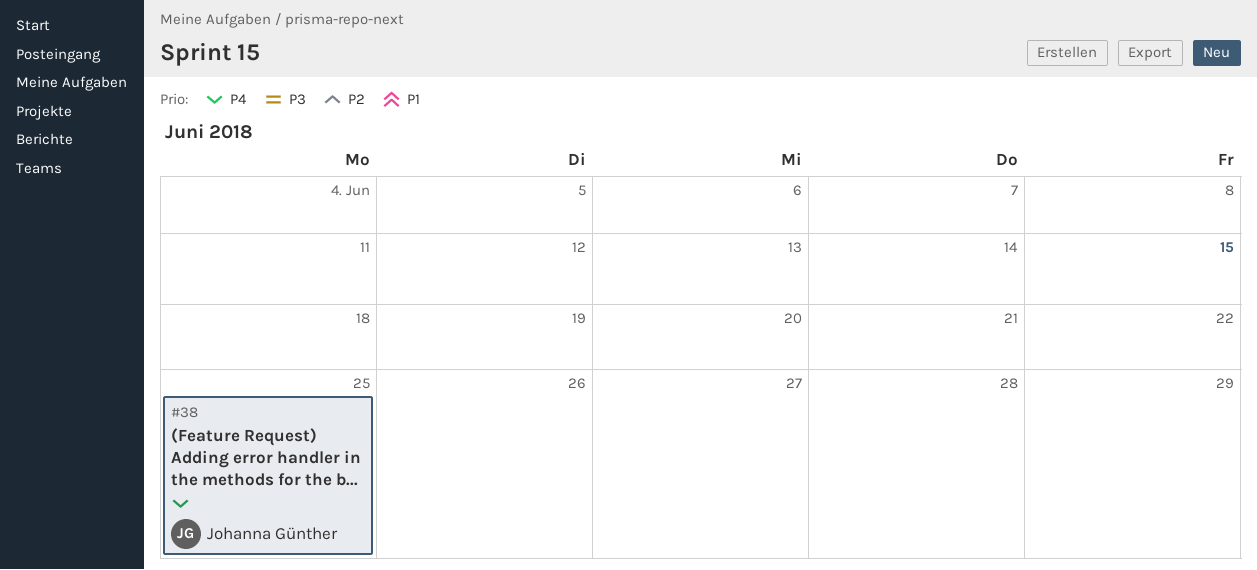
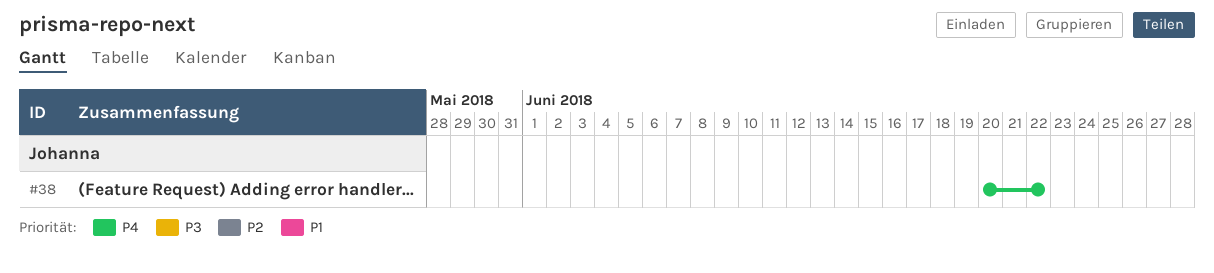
#38, due: Jun 25 -> Jun 22

